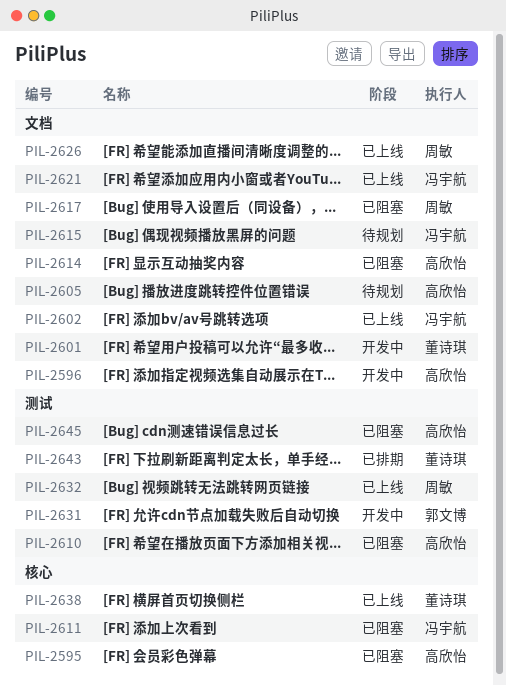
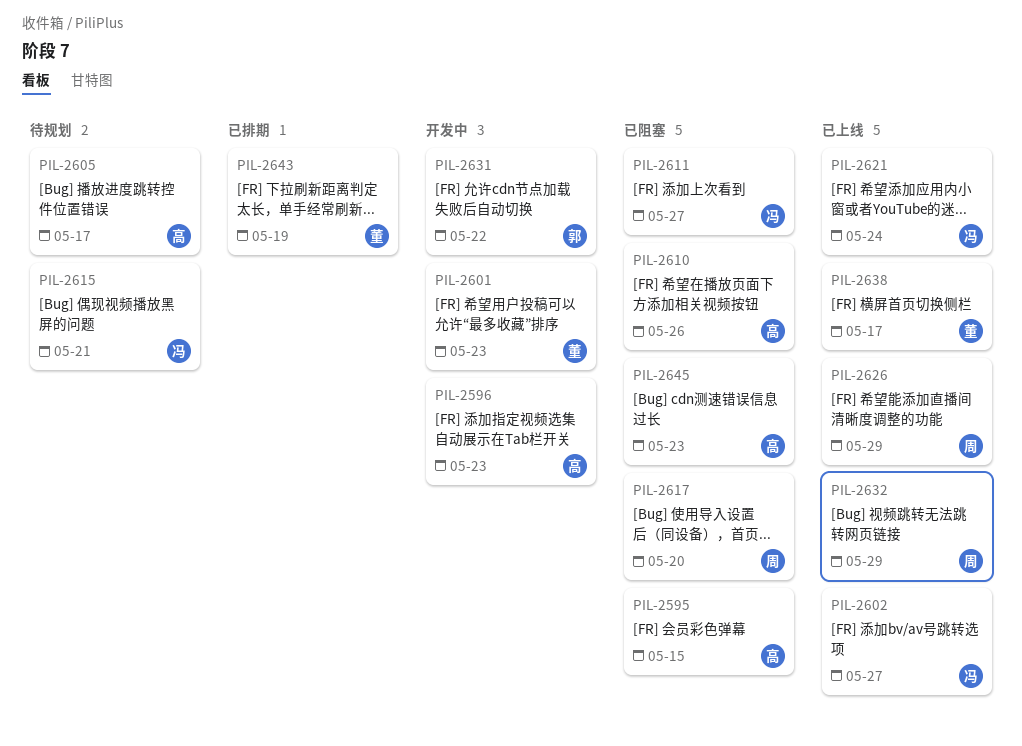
PIL-2614: present -> none

